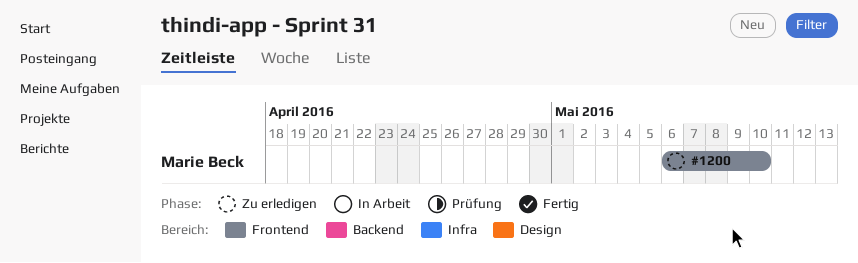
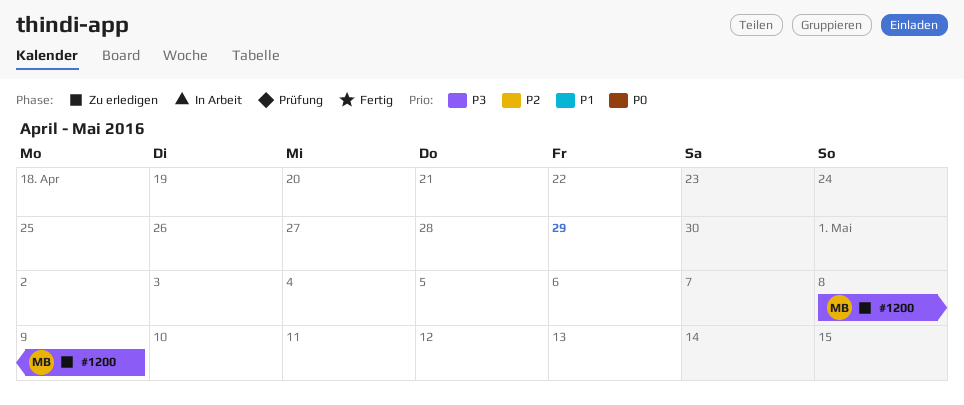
#1200, start: May 6 -> May 8
#1200, due: May 10 -> May 9

